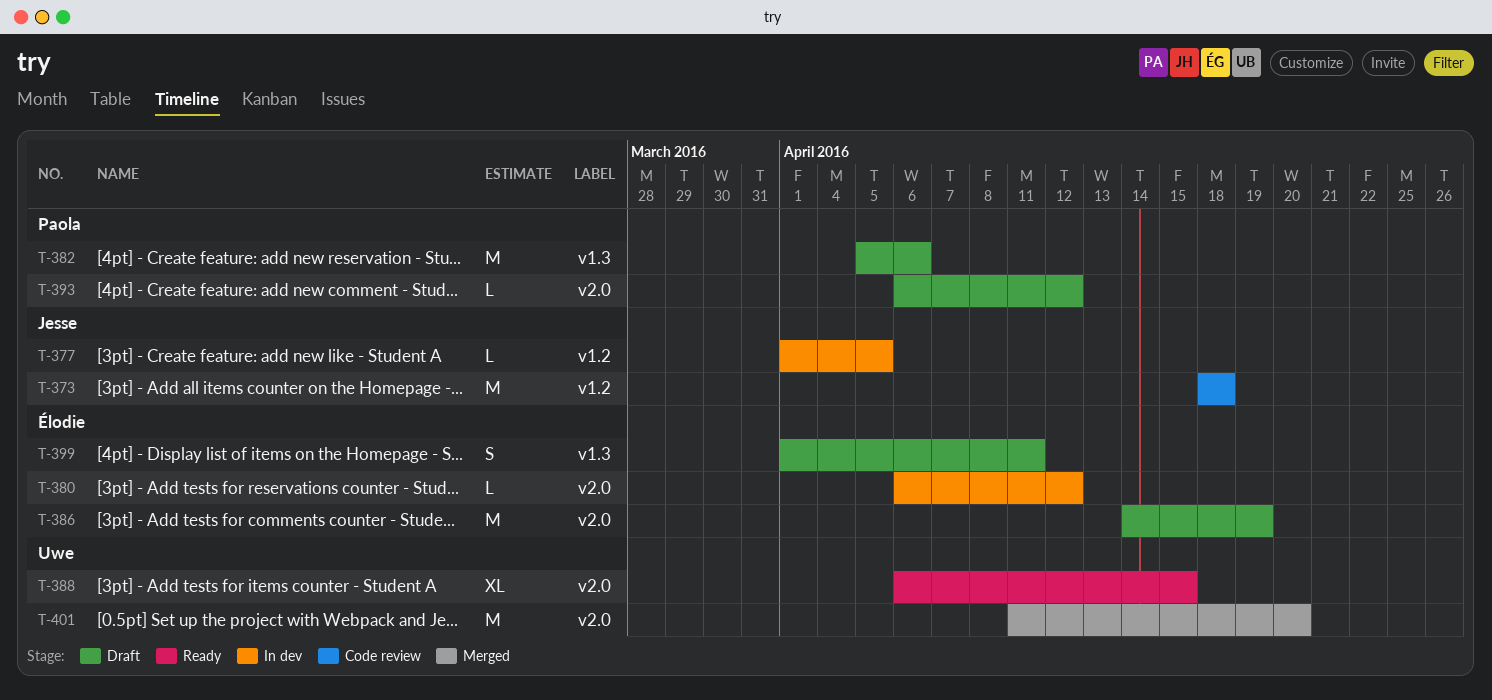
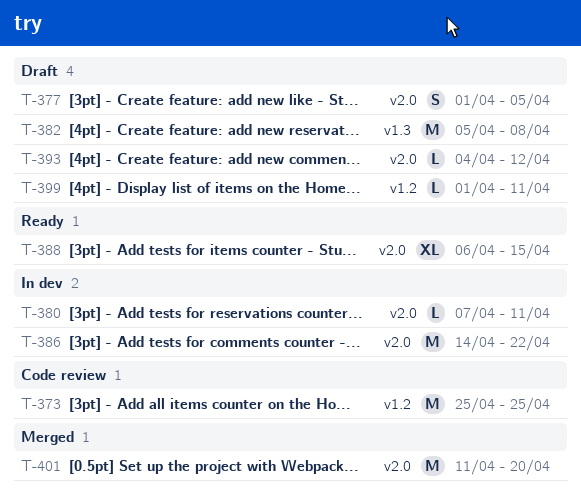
T-373, start: Apr 18 -> Apr 25
T-373, due: Apr 18 -> Apr 25
T-377, status: In dev -> Draft
T-377, label: v1.2 -> v2.0
T-377, estimate: L -> S
T-380, start: Apr 6 -> Apr 7
T-380, due: Apr 12 -> Apr 11
T-382, due: Apr 6 -> Apr 8
T-386, status: Draft -> In dev
T-386, due: Apr 19 -> Apr 22
T-393, start: Apr 6 -> Apr 4
T-399, label: v1.3 -> v1.2
T-399, estimate: S -> L

